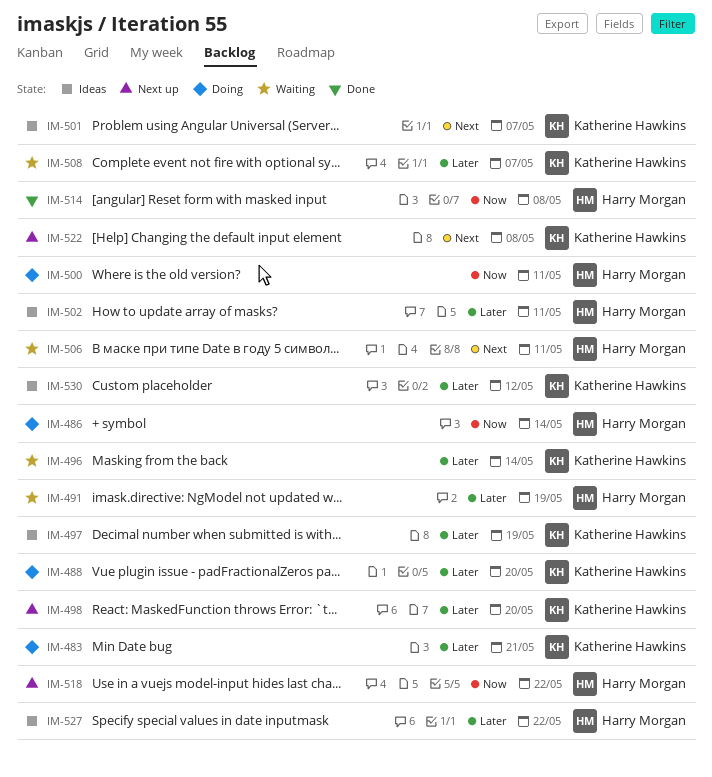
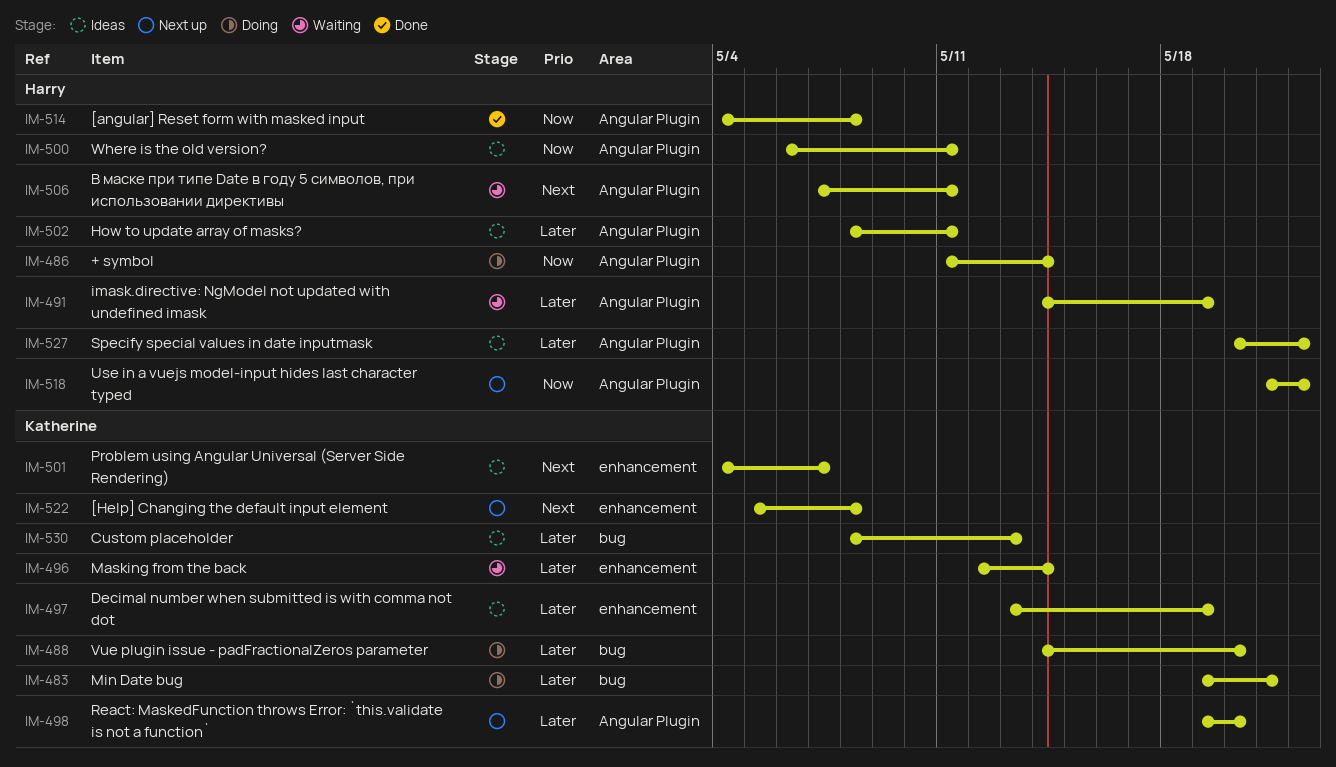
IM-500, status: Doing -> Ideas
IM-508: present -> none
IM-530, due: May 12 -> May 13

